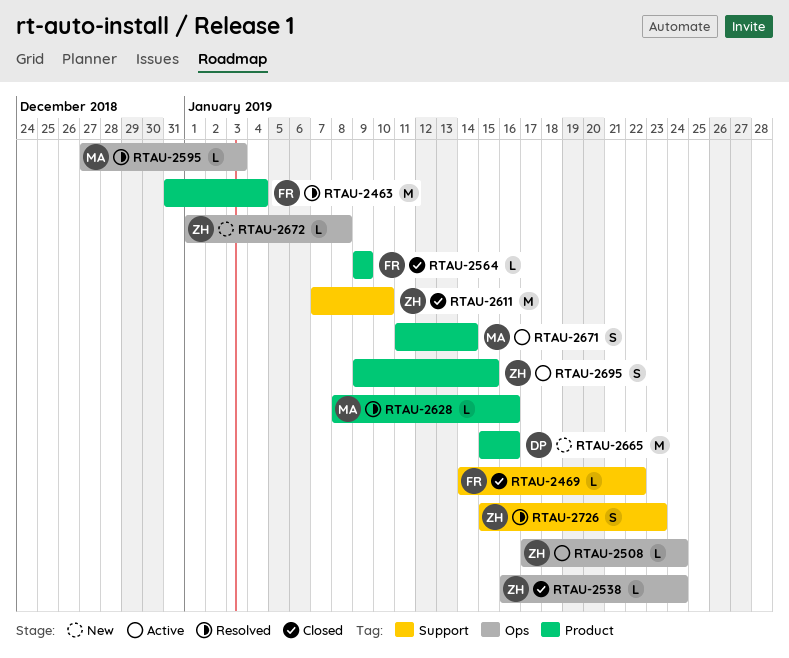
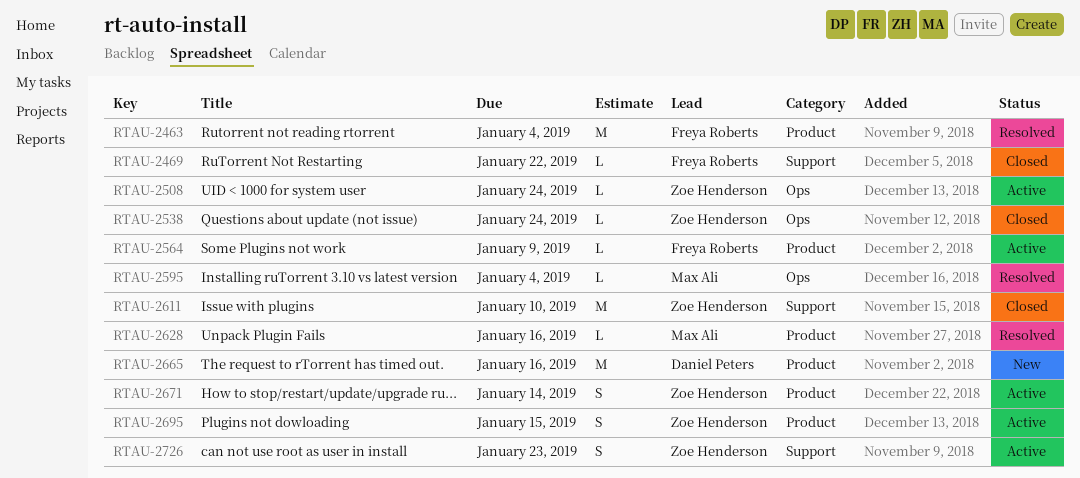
RTAU-2564, status: Closed -> Active
RTAU-2595, due: Jan 3 -> Jan 4
RTAU-2671, owner: Max Ali -> Zoe Henderson
RTAU-2672: present -> none
RTAU-2726, status: Resolved -> Active

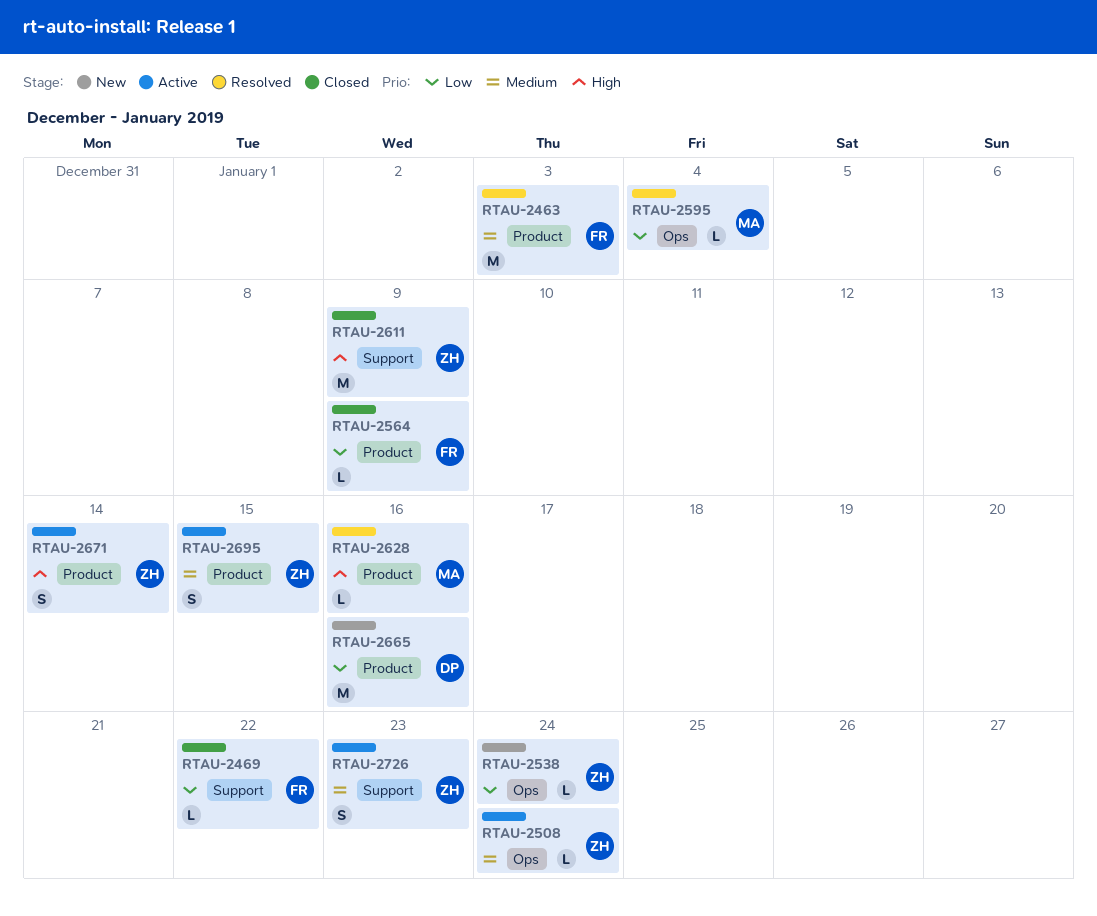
RTAU-2463, due: Jan 4 -> Jan 3
RTAU-2538, status: Closed -> New
RTAU-2564, status: Active -> Closed
RTAU-2611, due: Jan 10 -> Jan 9

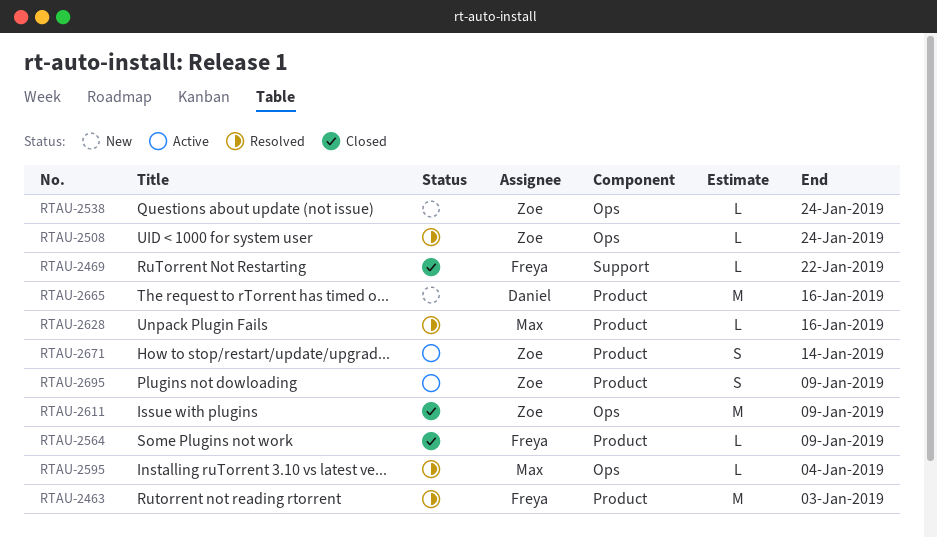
RTAU-2508, status: Active -> Resolved
RTAU-2611, label: Support -> Ops
RTAU-2695, due: Jan 15 -> Jan 9
RTAU-2726: present -> none

